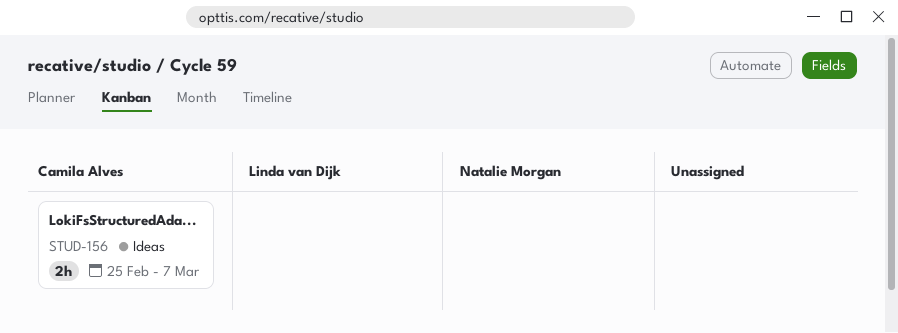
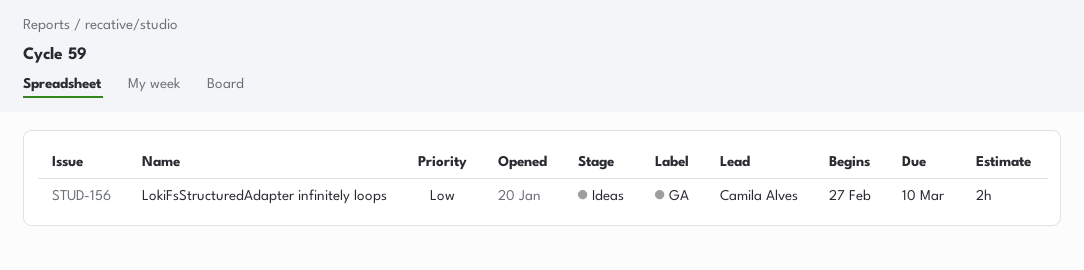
STUD-156, start: Feb 25 -> Feb 27
STUD-156, due: Mar 7 -> Mar 10

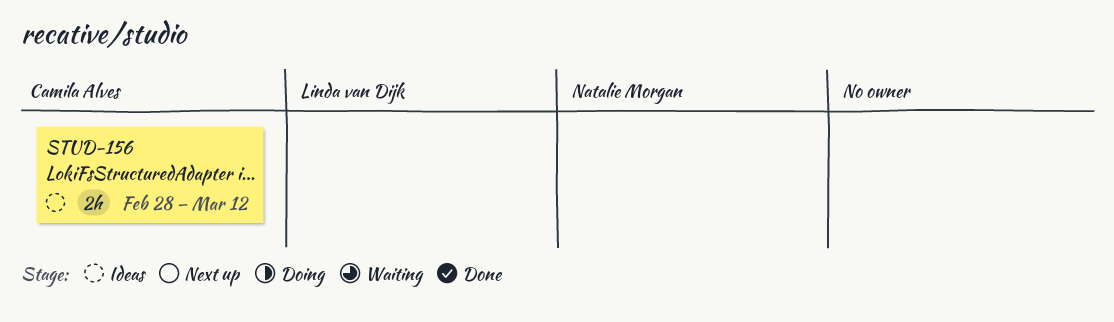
STUD-156, start: Feb 27 -> Feb 28
STUD-156, due: Mar 10 -> Mar 12

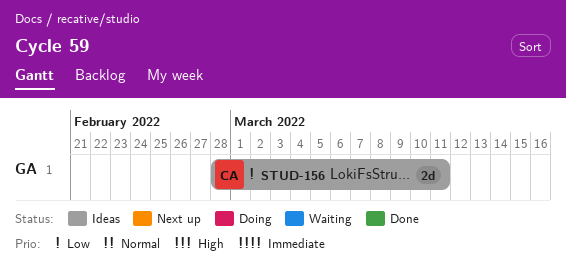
STUD-156, estimate: 2h -> 2d
STUD-156, due: Mar 12 -> Mar 11

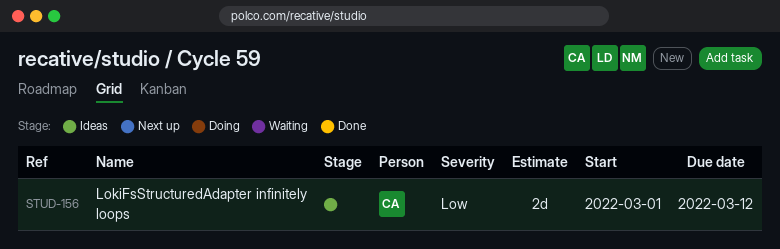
STUD-156, start: Feb 28 -> Mar 1
STUD-156, due: Mar 11 -> Mar 12

